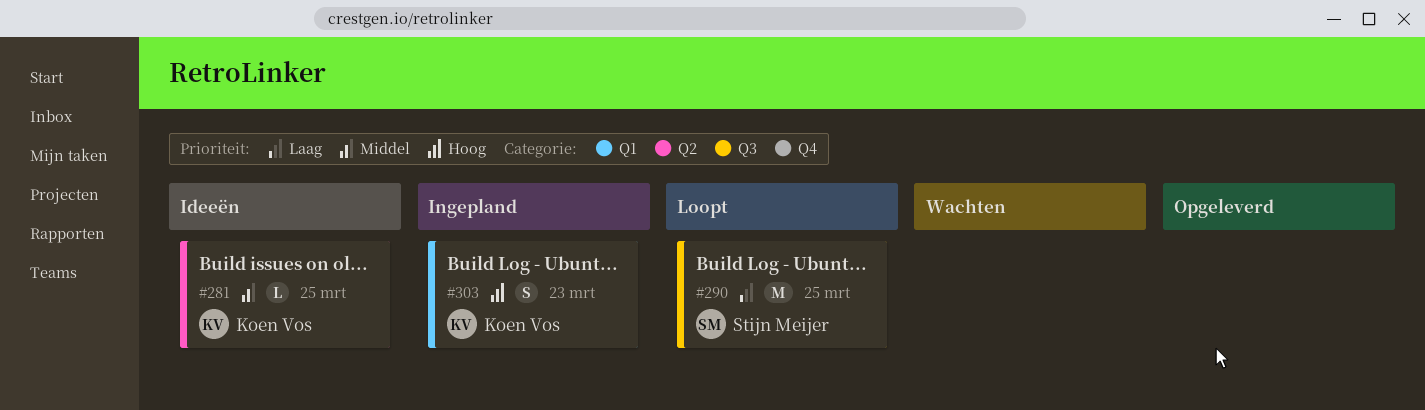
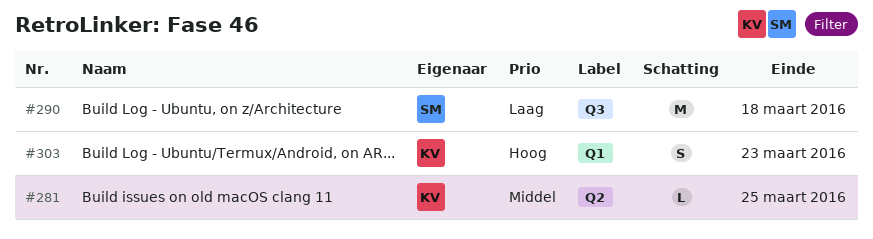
#290, due: Mar 25 -> Mar 18

